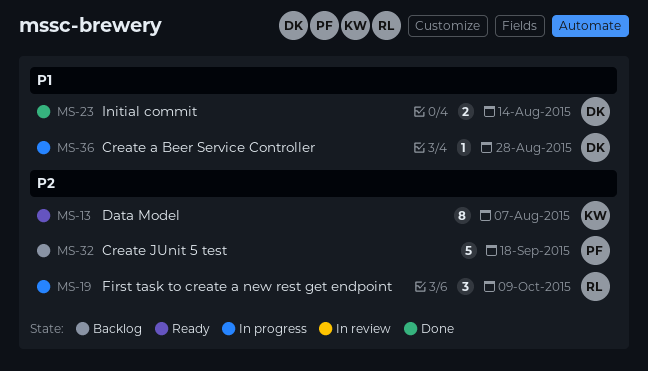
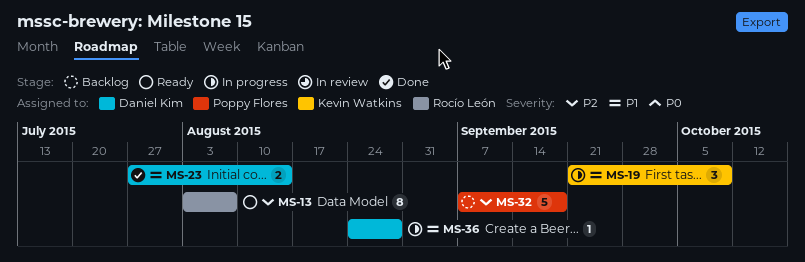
MS-13, owner: Kevin Watkins -> Rocío León
MS-19, owner: Rocío León -> Kevin Watkins
MS-19, priority: P2 -> P1

